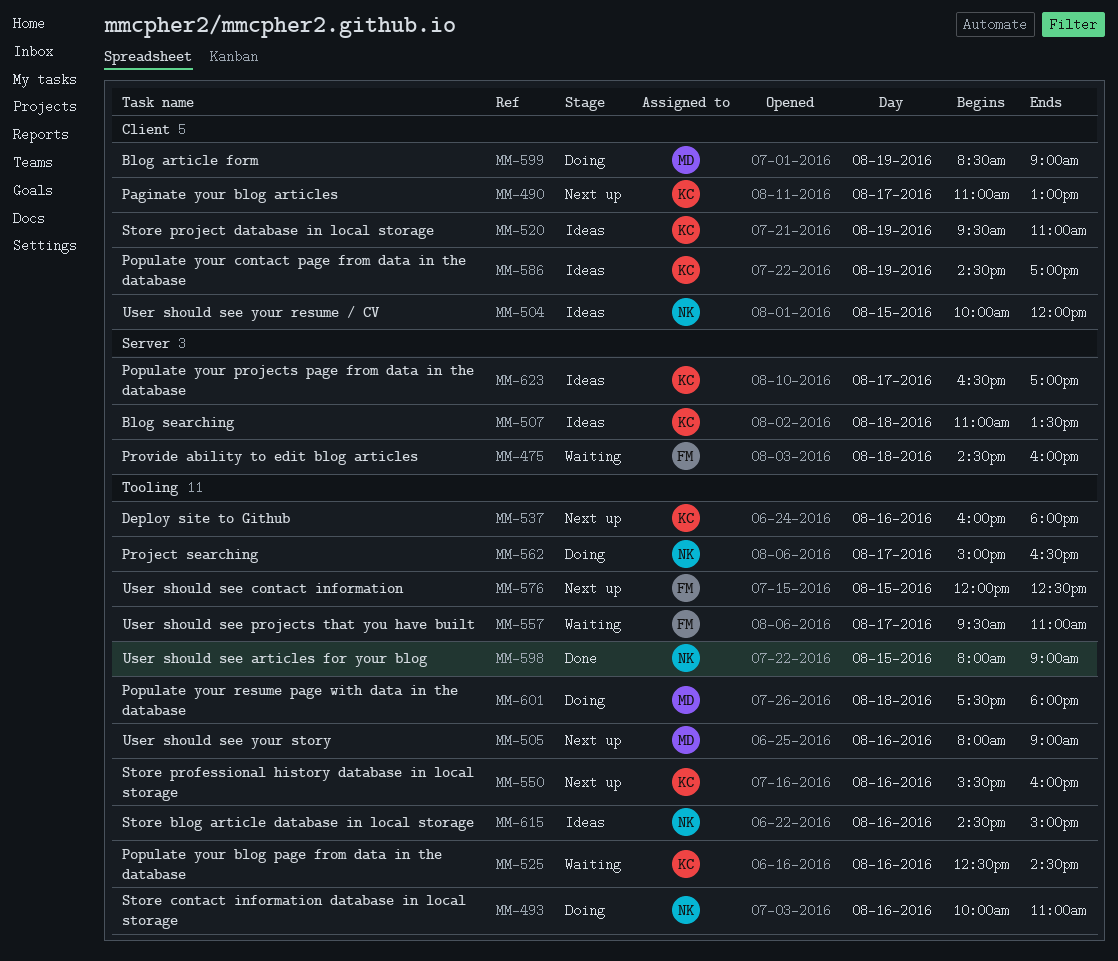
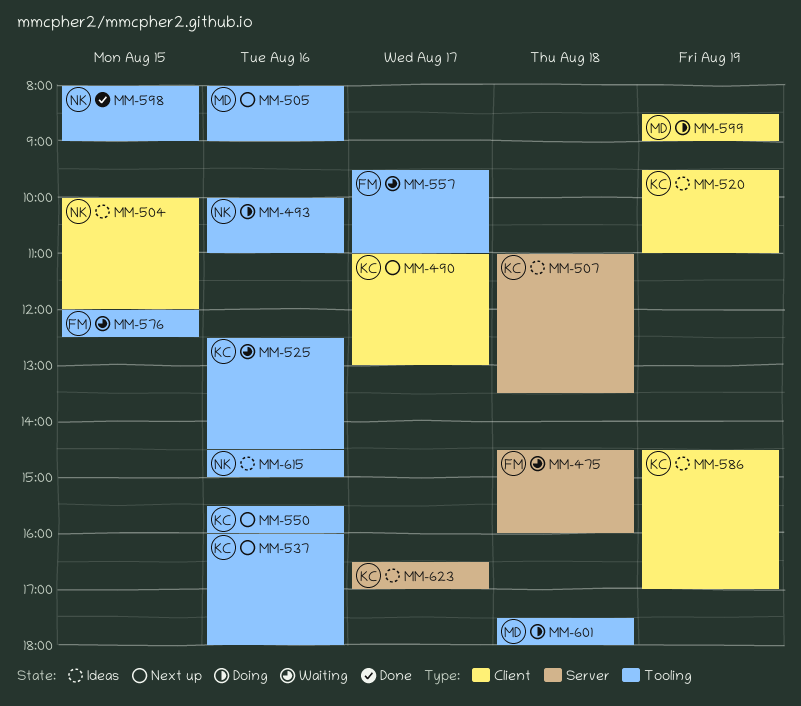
MM-562: present -> none
MM-576, status: Next up -> Waiting

